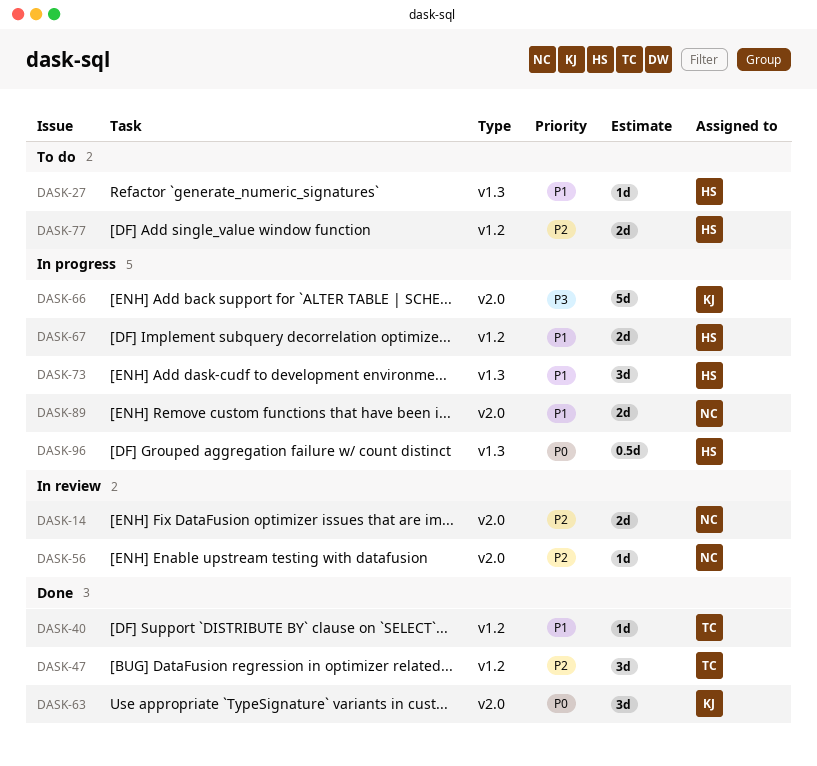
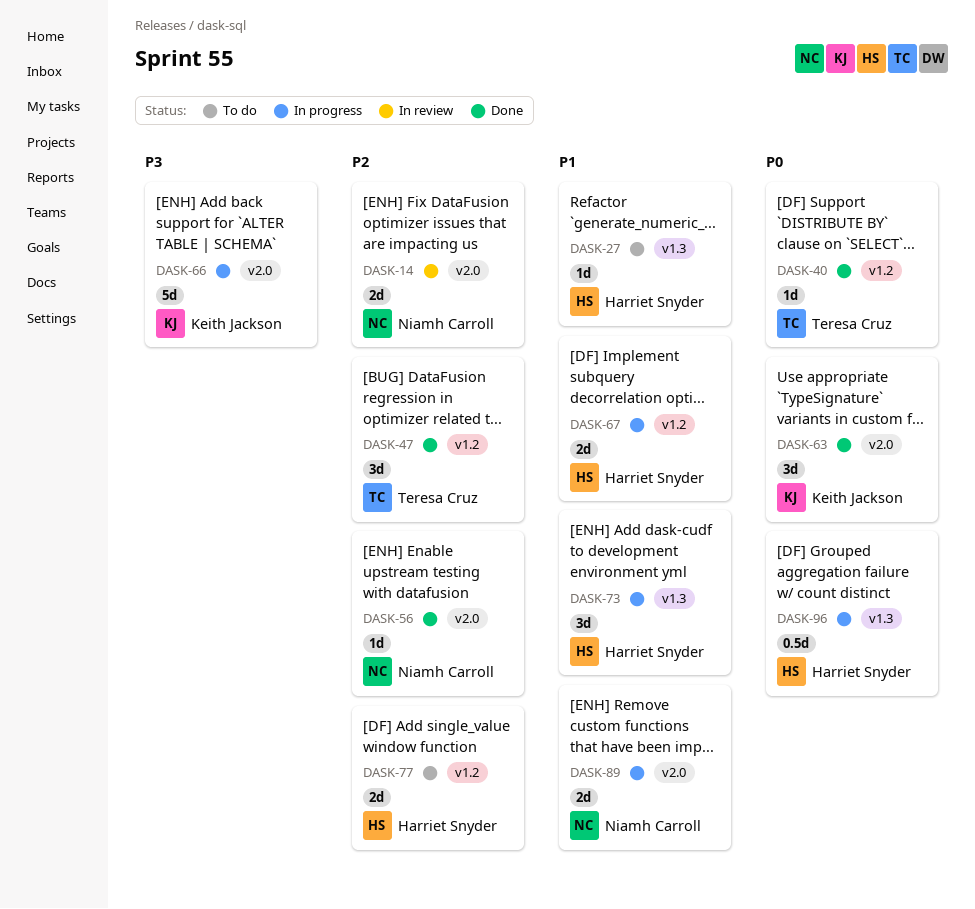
DASK-40, priority: P1 -> P0
DASK-56, status: In review -> Done

